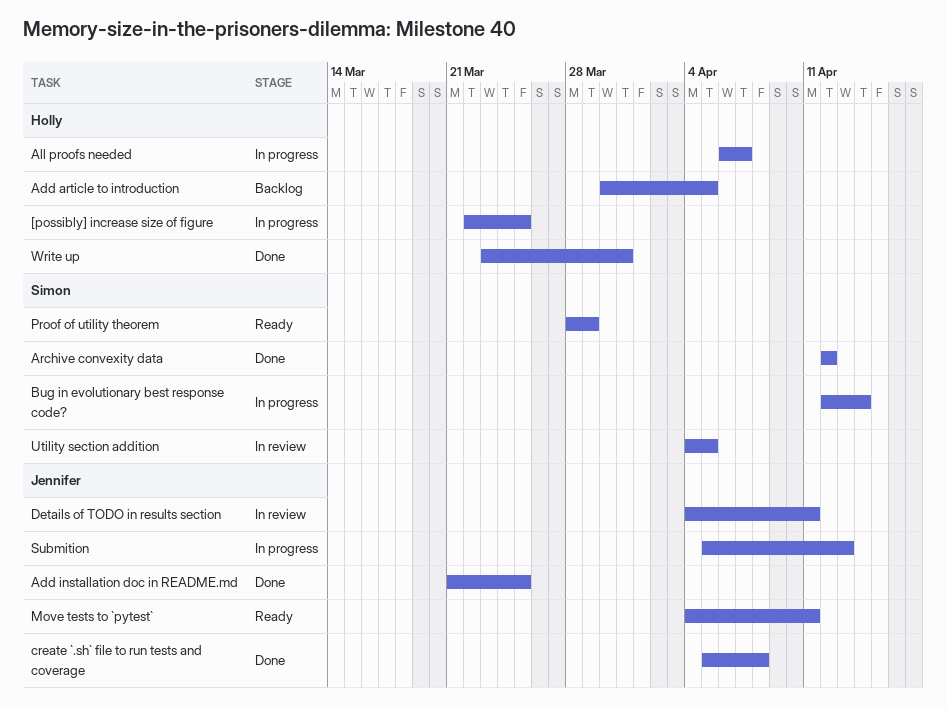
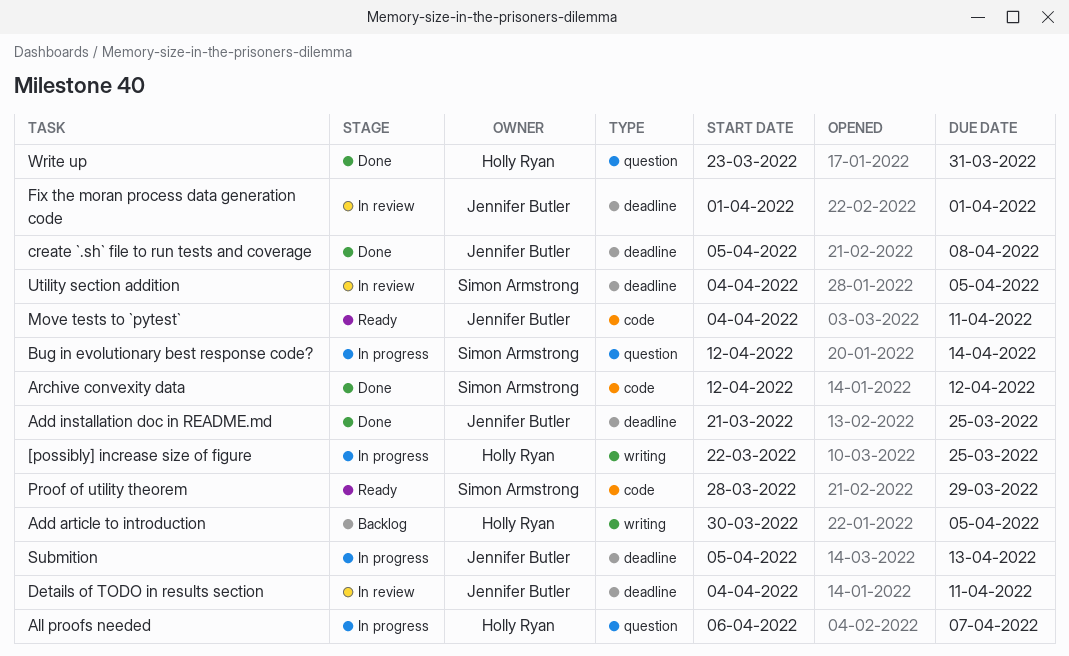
Fix the moran process data generation code: none -> present

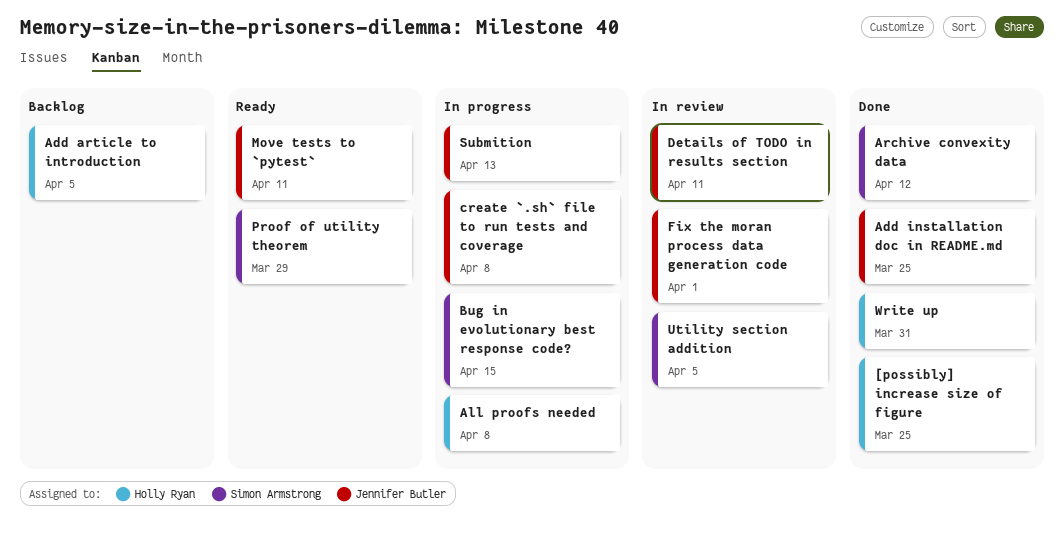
[possibly] increase size of figure, status: In progress -> Done
All proofs needed, due: Apr 7 -> Apr 8
Bug in evolutionary best response code?, due: Apr 14 -> Apr 15
create `.sh` file to run tests and coverage, status: Done -> In progress

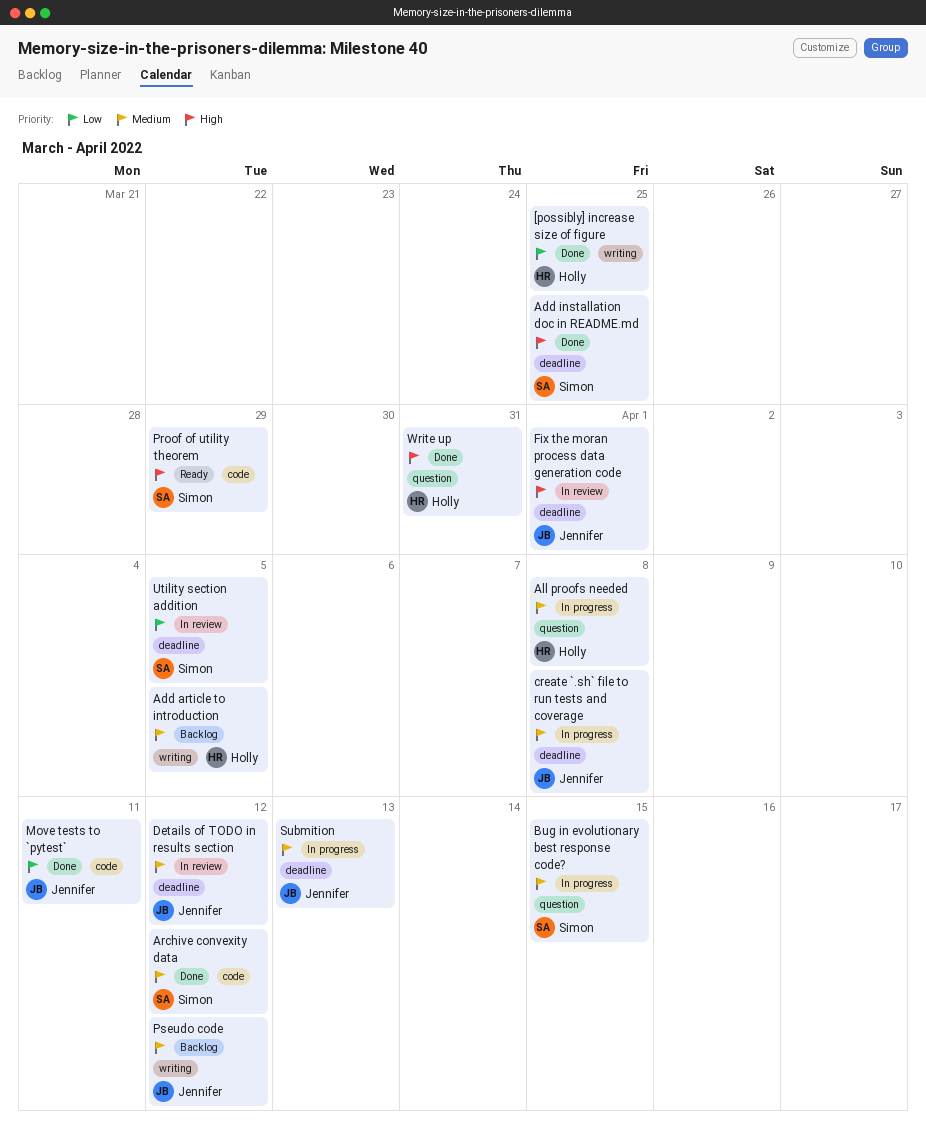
Add installation doc in README.md, owner: Jennifer Butler -> Simon Armstrong
Details of TODO in results section, due: Apr 11 -> Apr 12
Move tests to `pytest`, status: Ready -> Done
Pseudo code: none -> present

